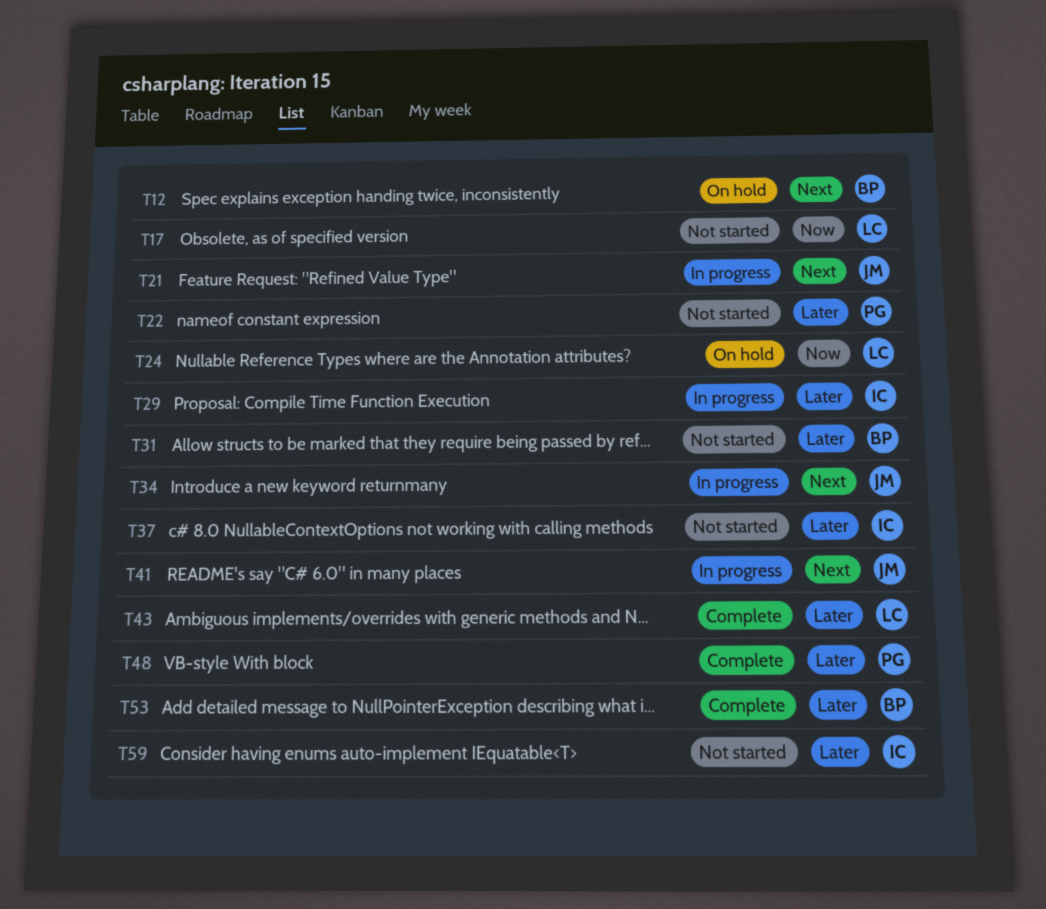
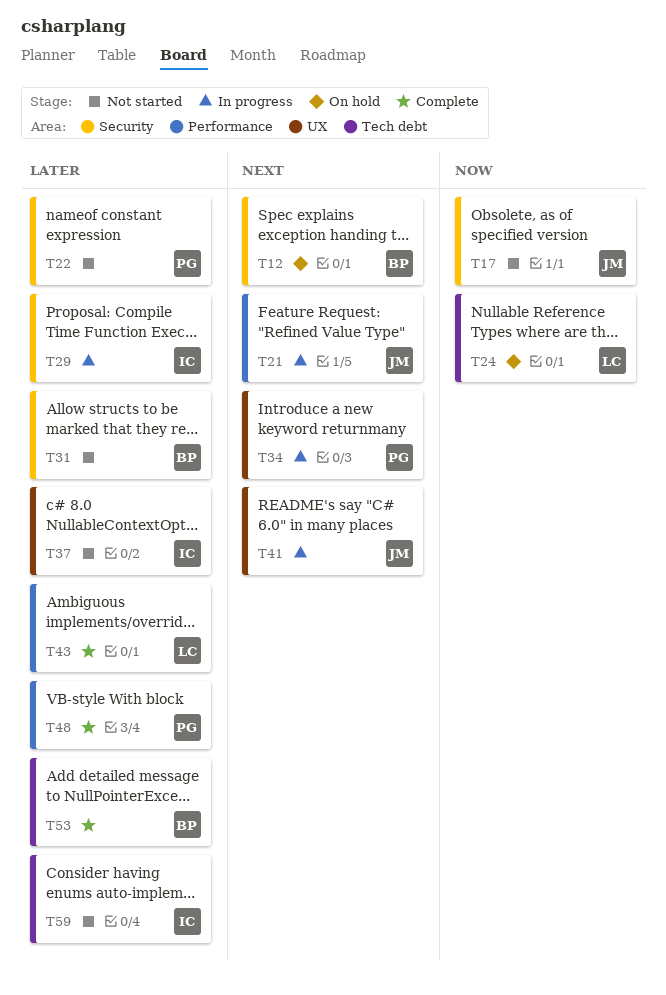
T17, owner: LC -> JM
T34, owner: JM -> PG

